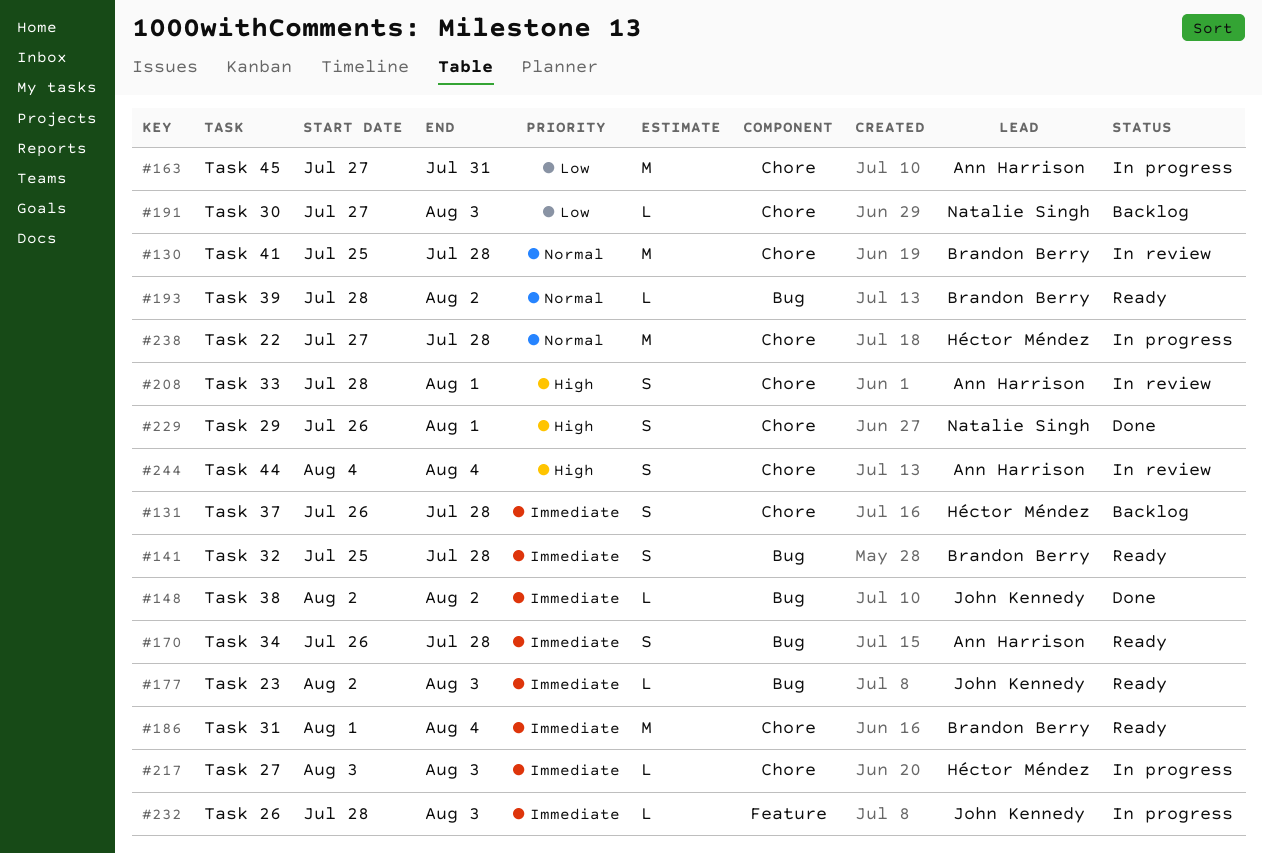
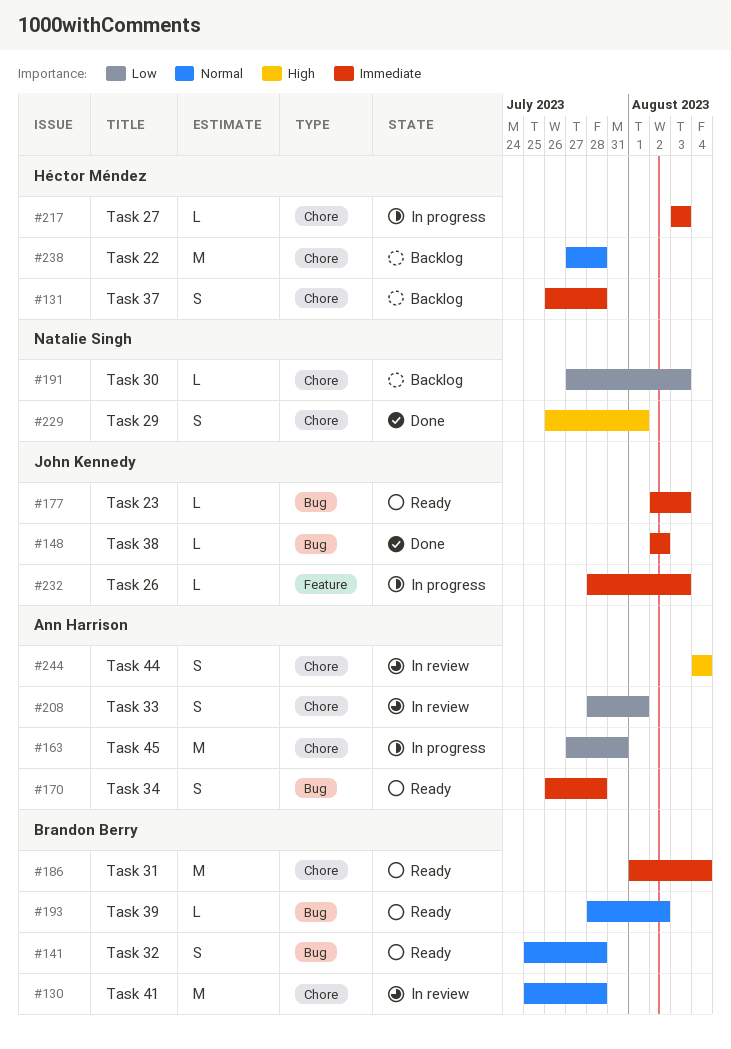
#141, priority: Immediate -> Normal
#208, priority: High -> Low
#238, status: In progress -> Backlog

